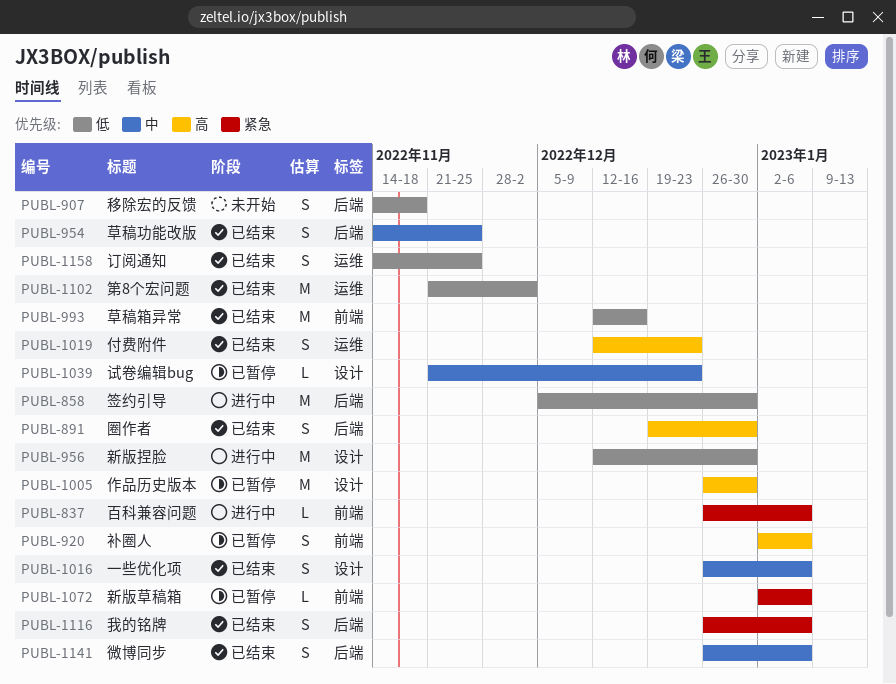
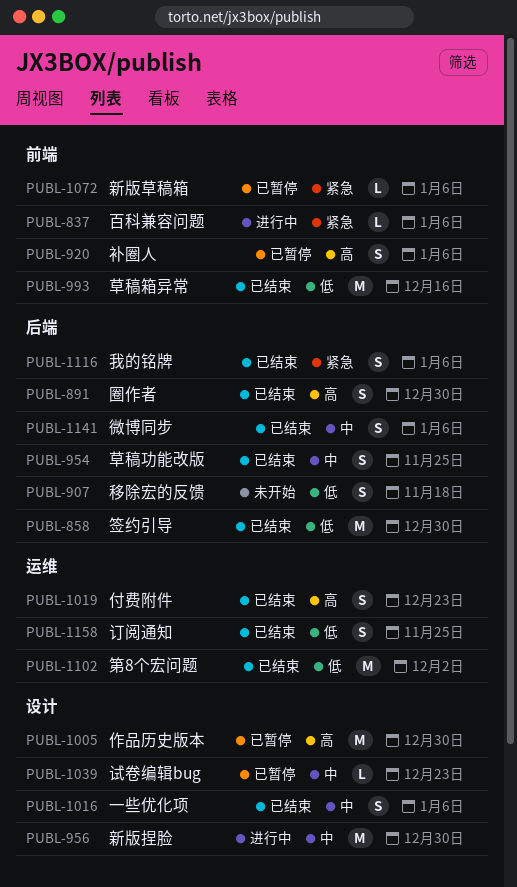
PUBL-858, status: 进行中 -> 已结束
PUBL-956, priority: 低 -> 中

